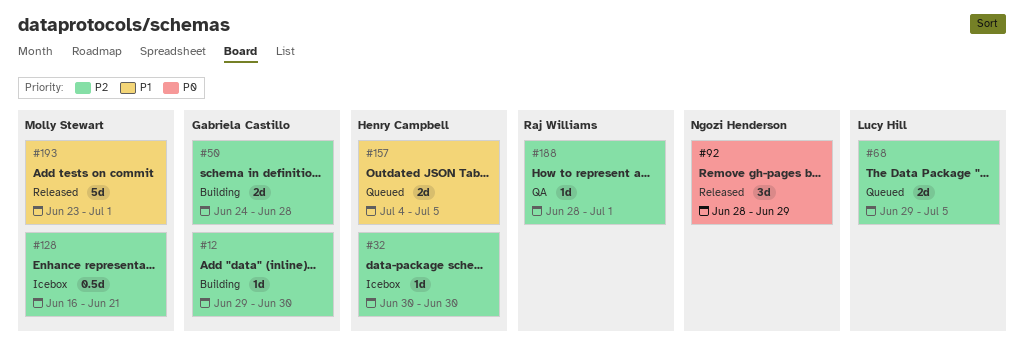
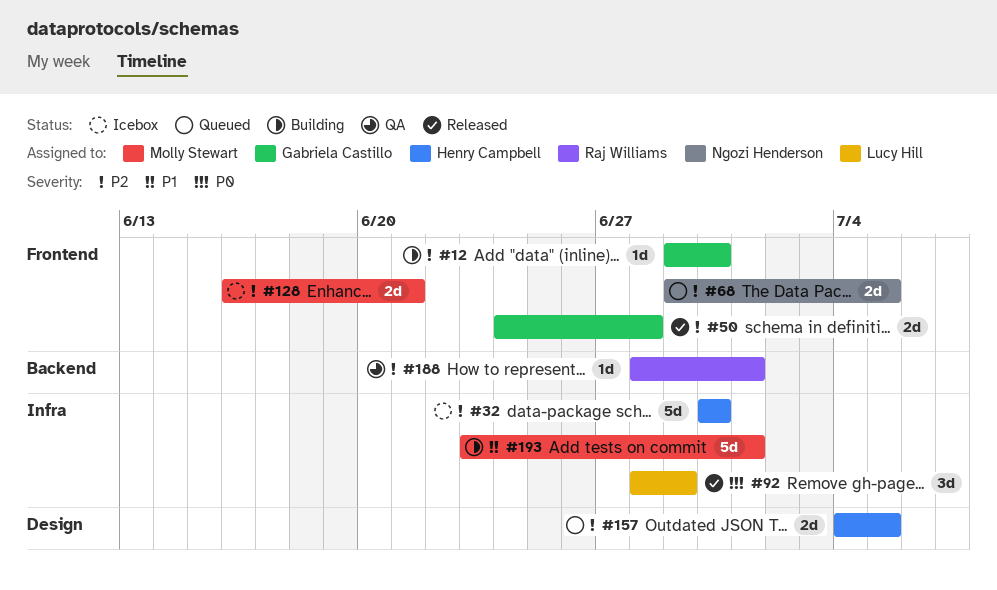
#32, estimate: 1d -> 5d
#50, status: Building -> Released
#68, owner: Lucy Hill -> Ngozi Henderson
#92, owner: Ngozi Henderson -> Lucy Hill
#128, estimate: 0.5d -> 2d
#157, priority: P1 -> P2
#193, status: Released -> Building

